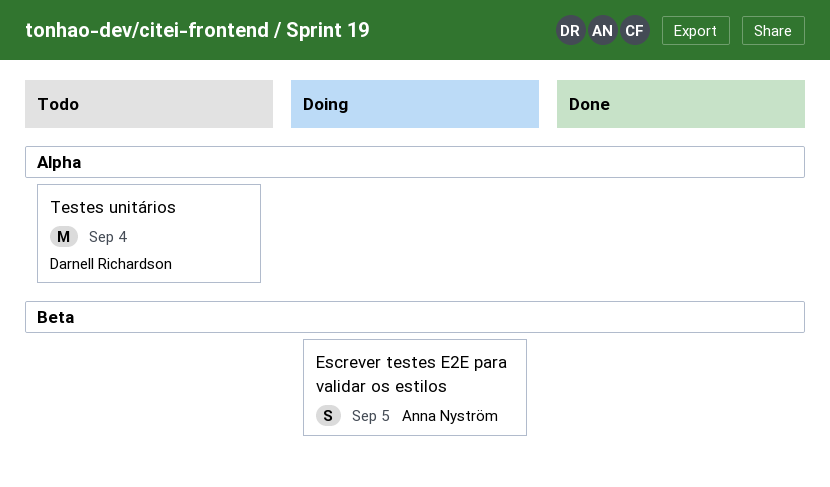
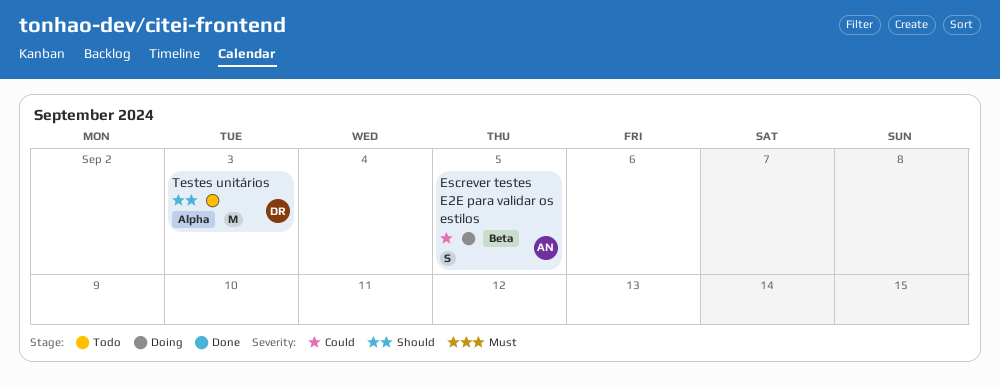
Testes unitários, due: Sep 4 -> Sep 3

